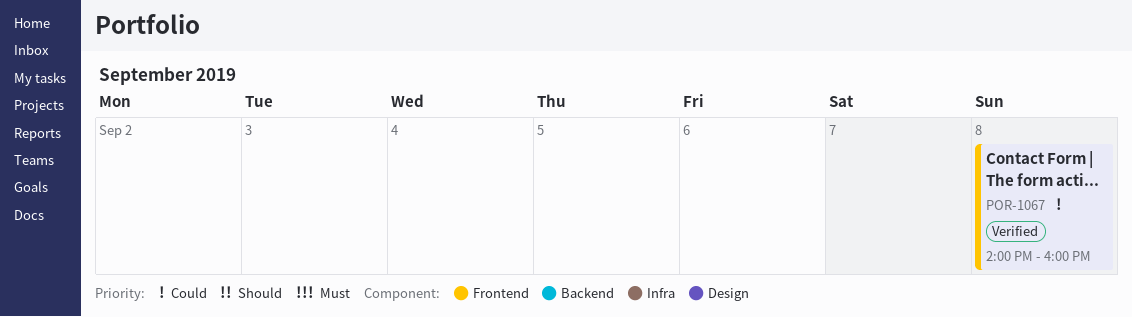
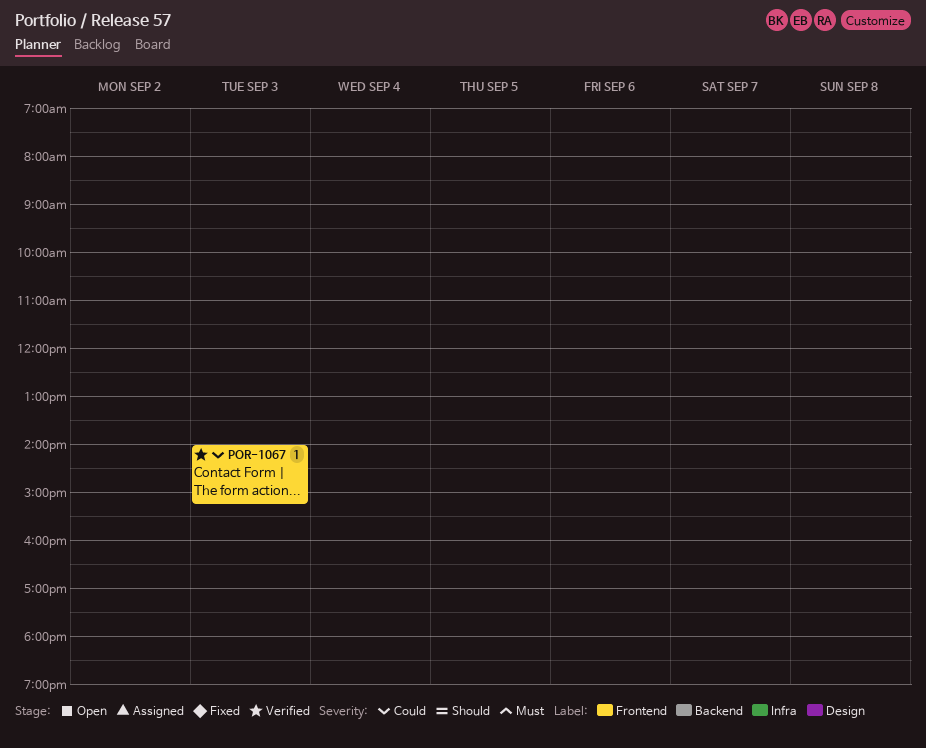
POR-1067, day: Sep 8 -> Sep 3
POR-1067, ends: 16:00 -> 15:15

